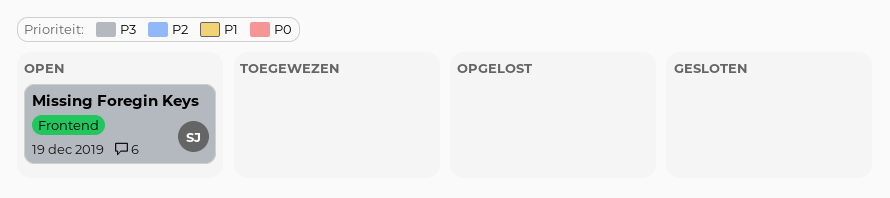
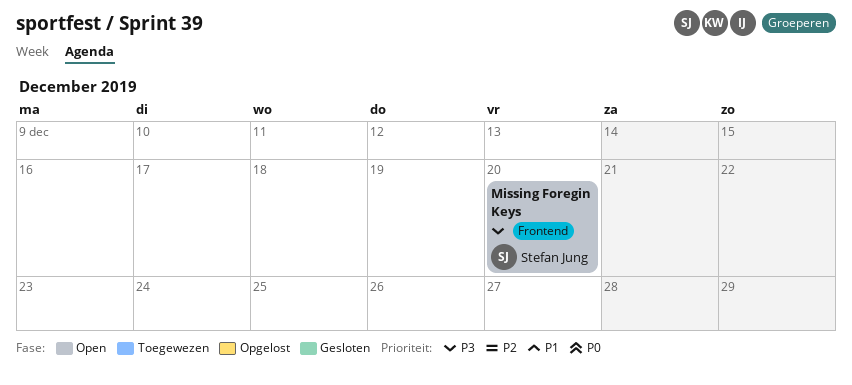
Missing Foregin Keys, due: Dec 19 -> Dec 20

